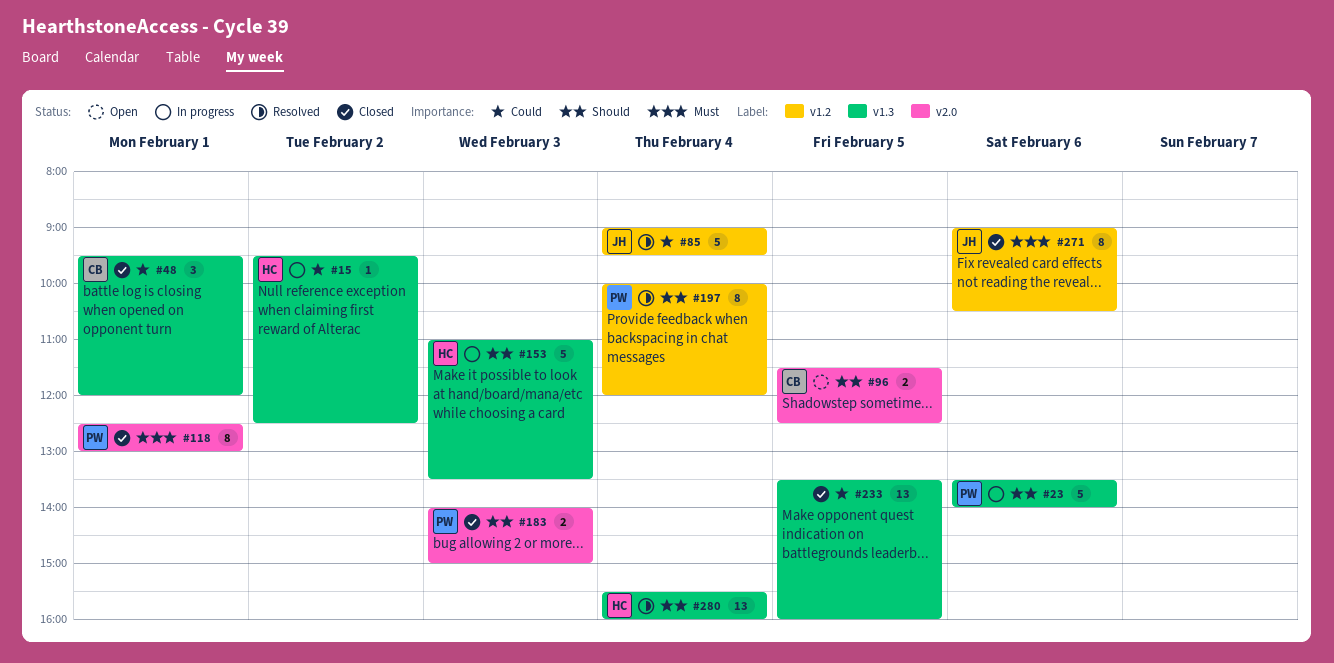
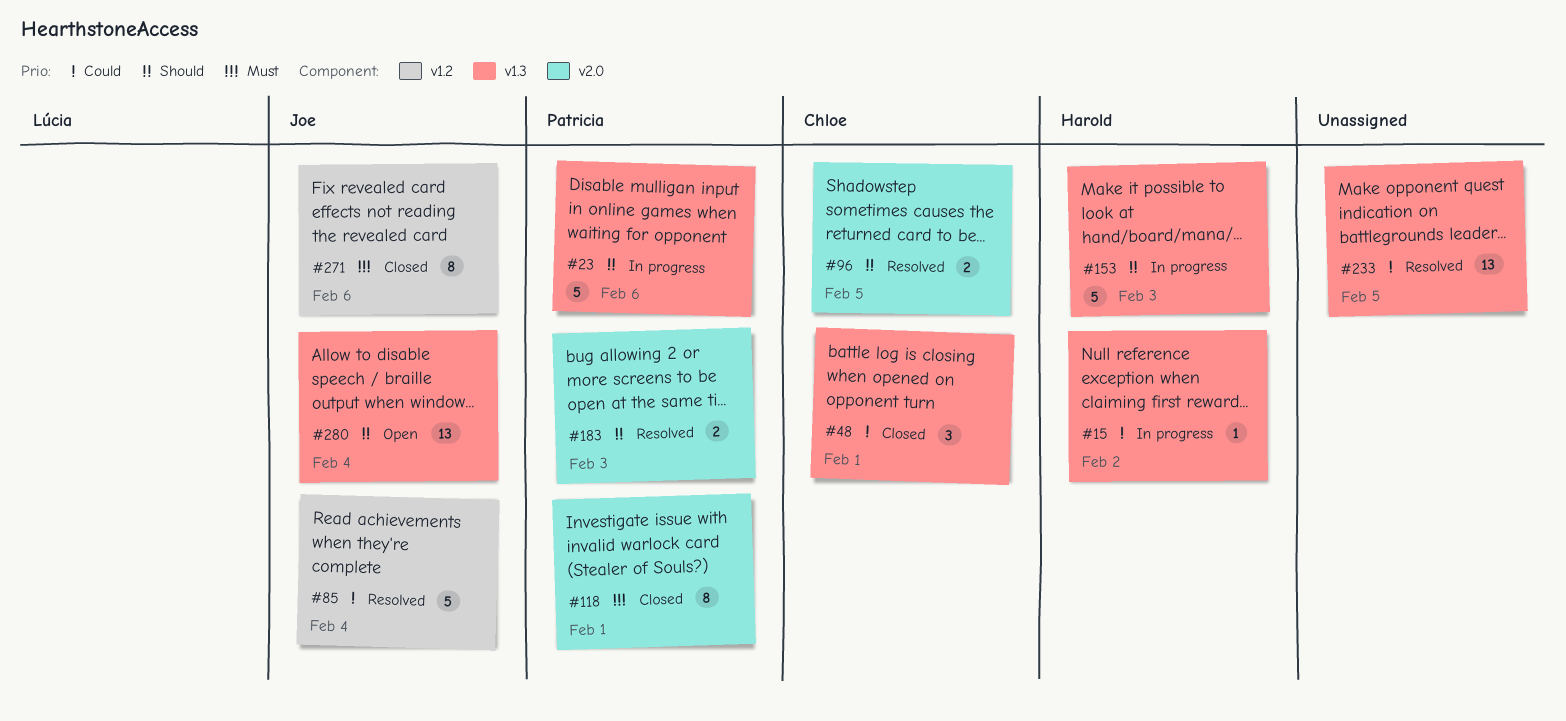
#96, status: Open -> Resolved
#183, status: Closed -> Resolved
#197: present -> none
#233, status: Closed -> Resolved
#280, status: Resolved -> Open
#280, owner: Harold -> Joe

